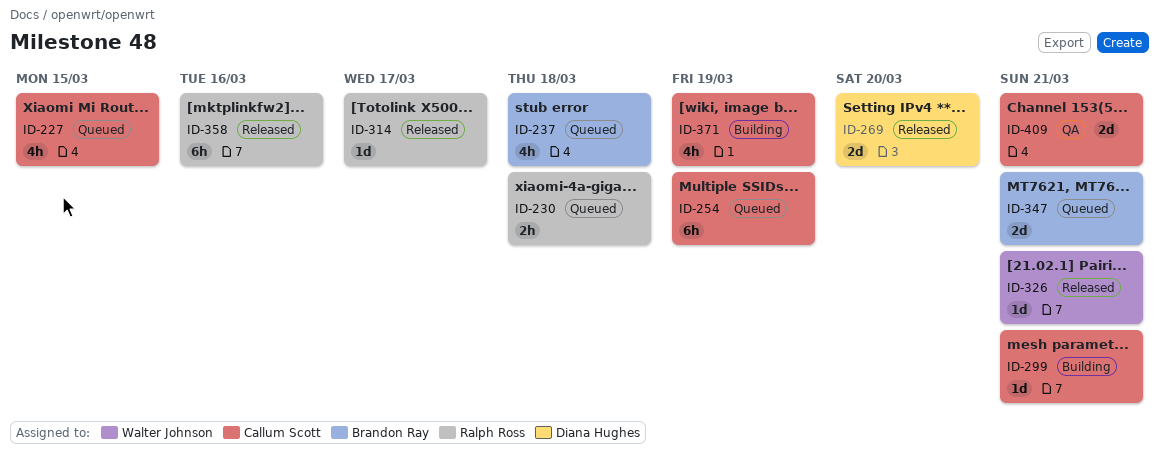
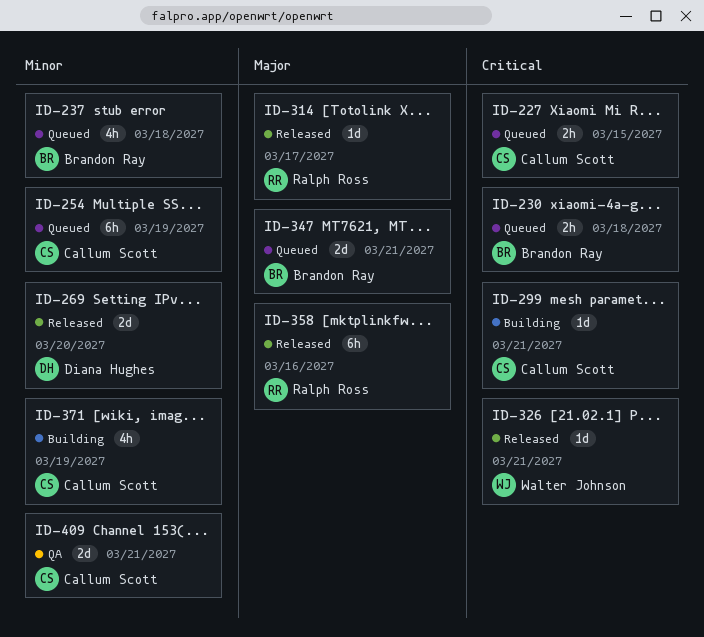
ID-227, estimate: 4h -> 2h
ID-230, owner: Ralph Ross -> Brandon Ray

